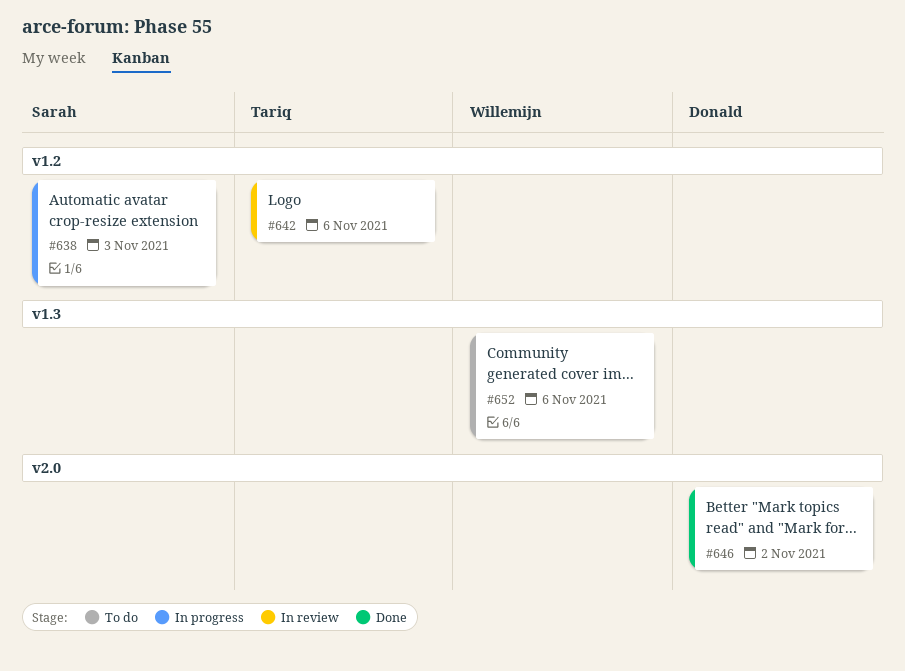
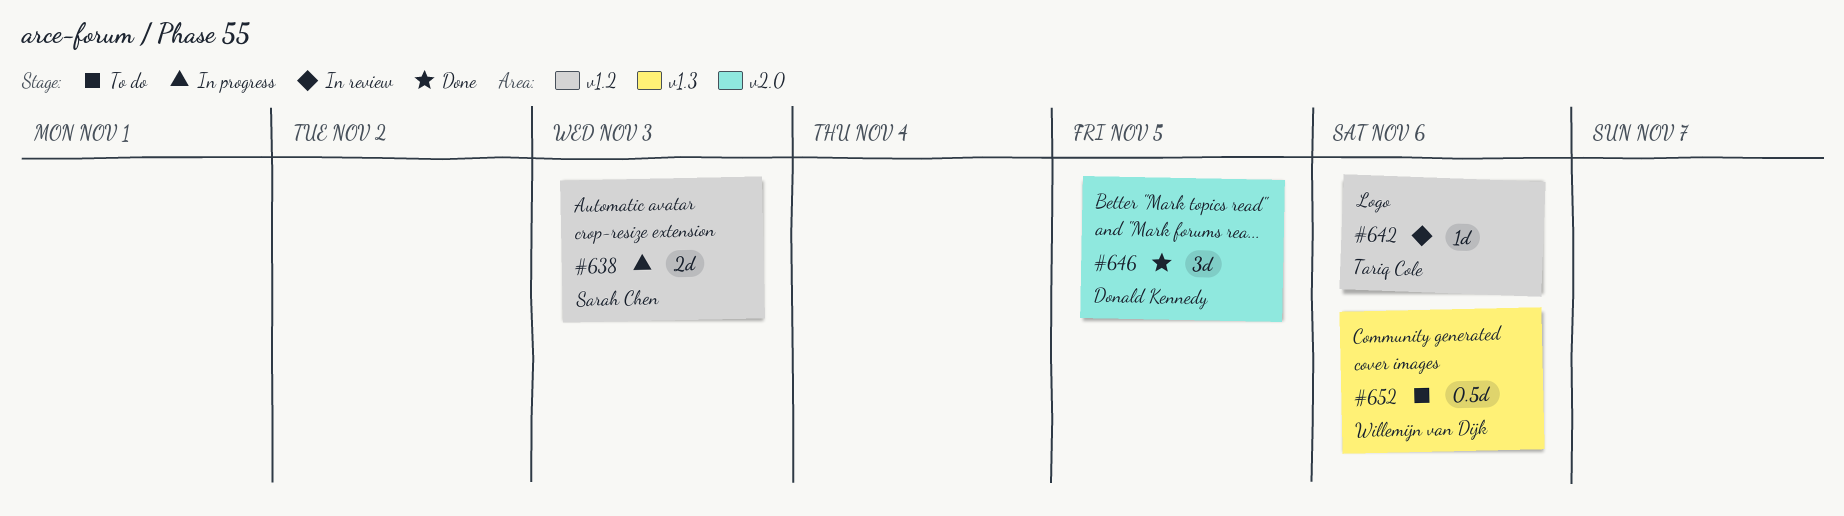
#646, due: Nov 2 -> Nov 5

